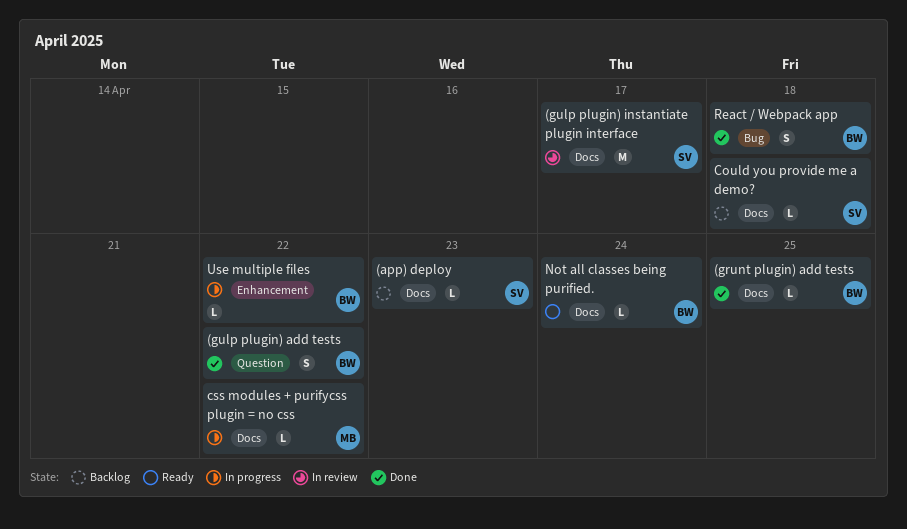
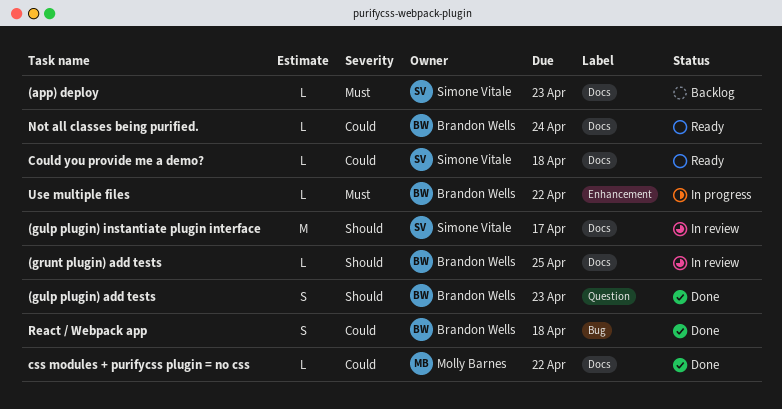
(grunt plugin) add tests, status: Done -> In review
(gulp plugin) add tests, due: Apr 22 -> Apr 23
Could you provide me a demo?, status: Backlog -> Ready
css modules + purifycss plugin = no css, status: In progress -> Done

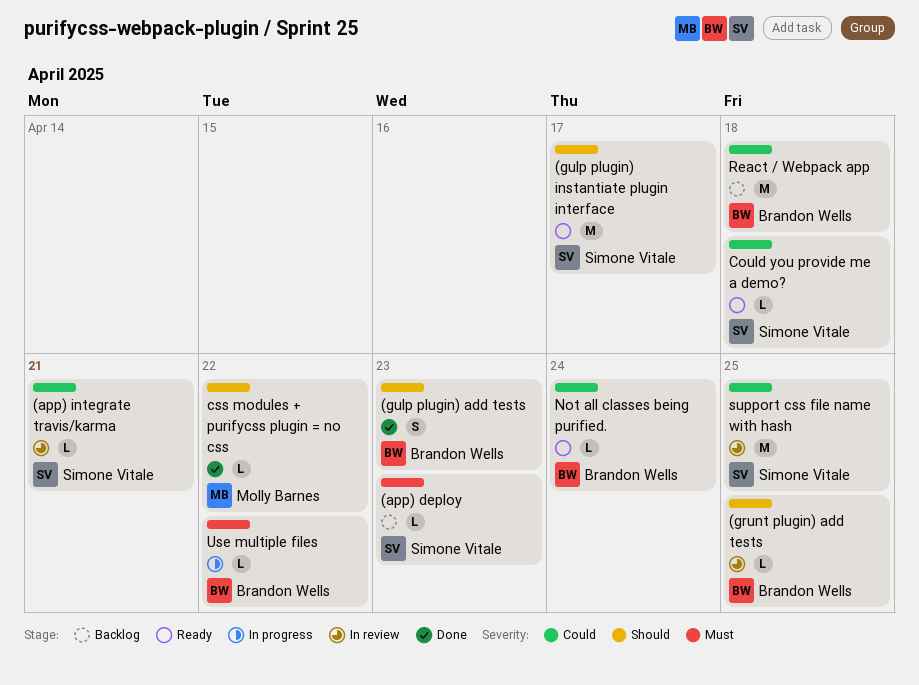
(app) integrate travis/karma: none -> present
(gulp plugin) instantiate plugin interface, status: In review -> Ready
css modules + purifycss plugin = no css, priority: Could -> Should
React / Webpack app, status: Done -> Backlog
React / Webpack app, estimate: S -> M
support css file name with hash: none -> present

